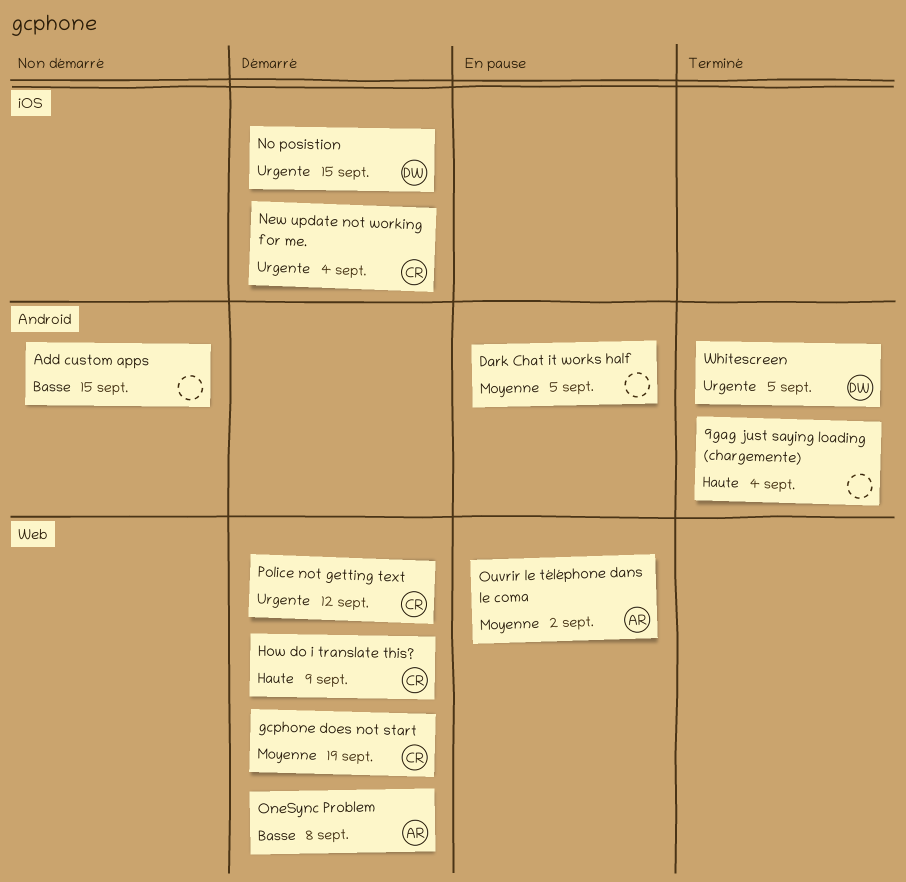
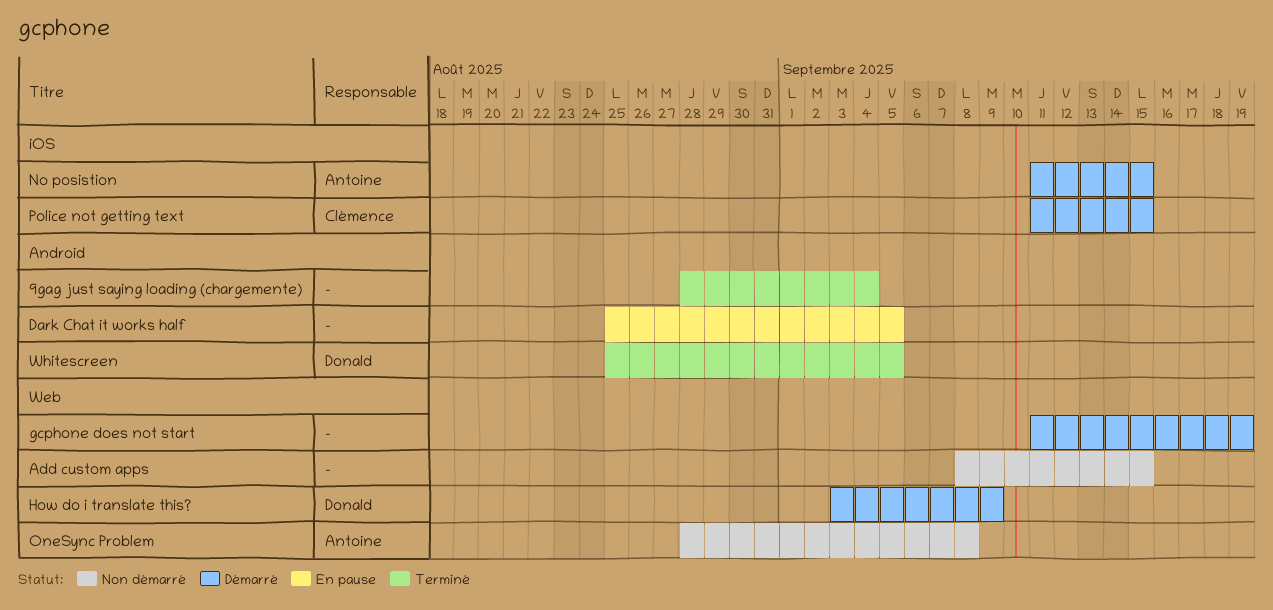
Add custom apps, label: Android -> Web
gcphone does not start, owner: Clémence -> none
How do i translate this?, owner: Clémence -> Donald
New update not working for me.: present -> none
No posistion, owner: Donald -> Antoine
OneSync Problem, status: Démarré -> Non démarré
Ouvrir le téléphone dans le coma: present -> none
Police not getting text, label: Web -> iOS
Police not getting text, due: Sep 12 -> Sep 15

